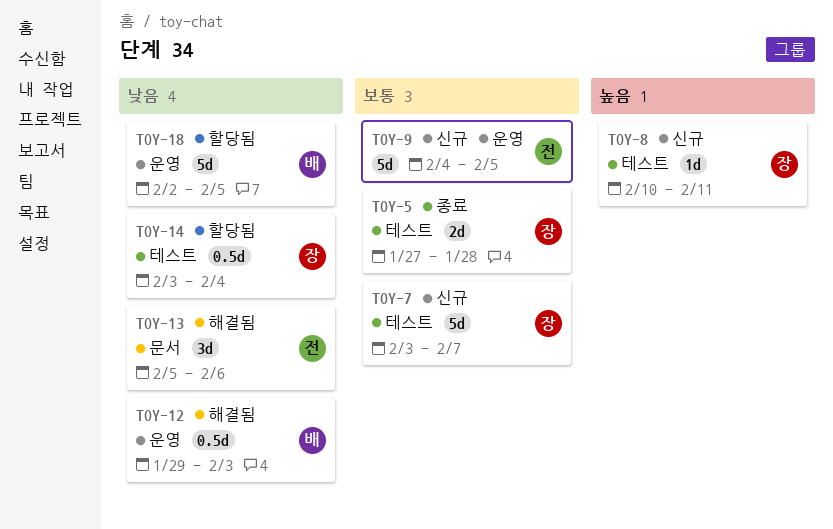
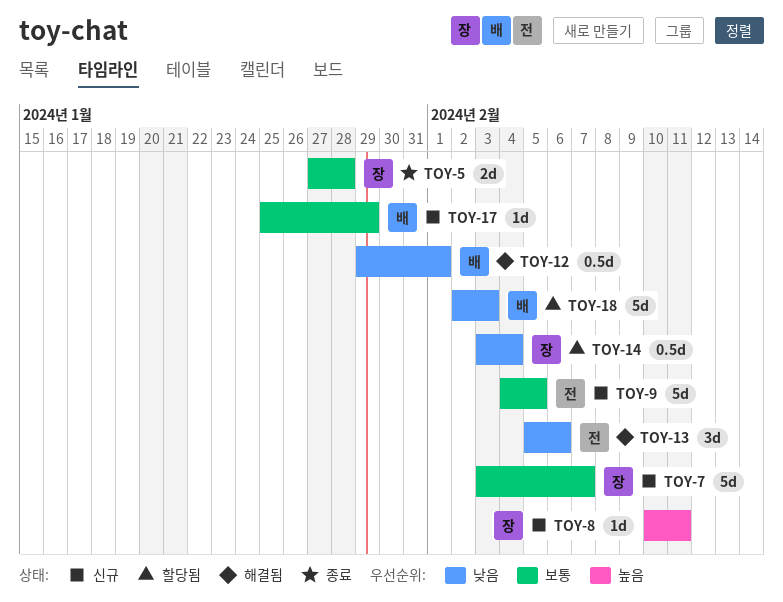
TOY-12, due: Feb 3 -> Feb 1
TOY-17: none -> present
TOY-18, due: Feb 5 -> Feb 3

